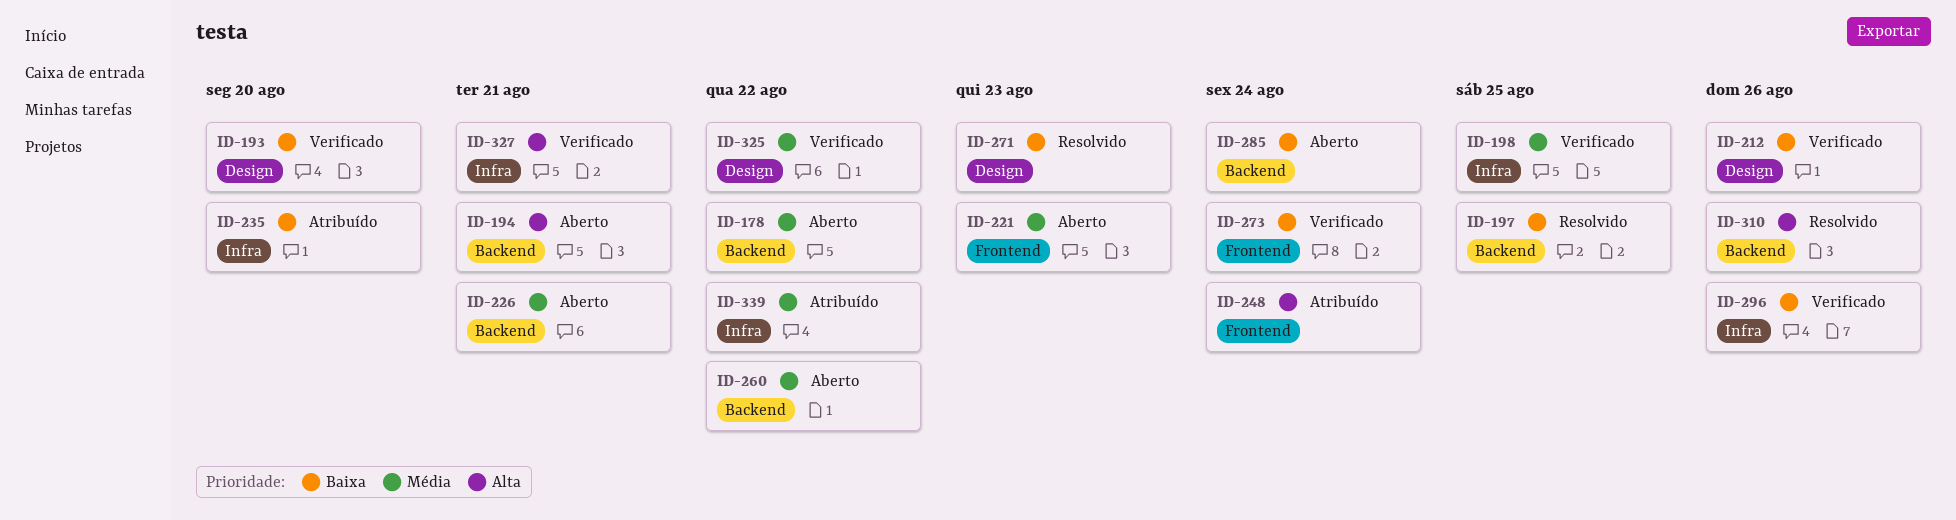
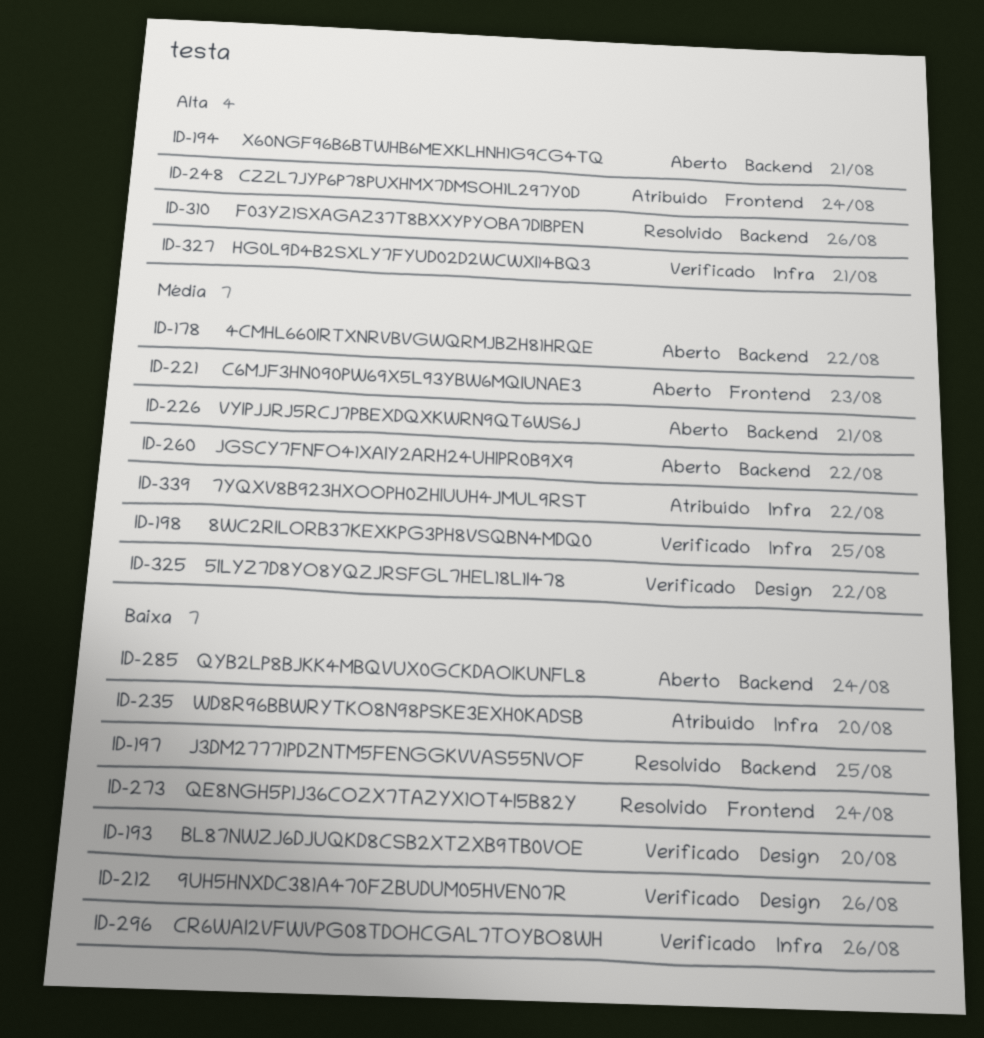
ID-271: present -> none
ID-273, status: Verificado -> Resolvido

